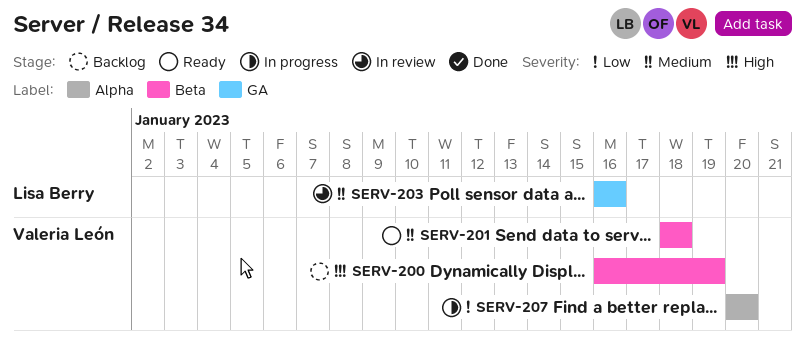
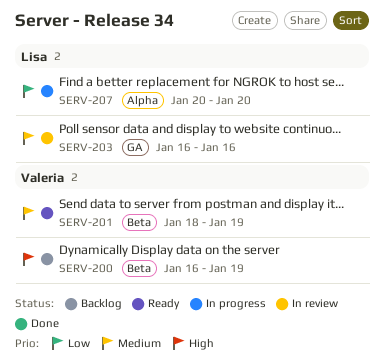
SERV-201, due: Jan 18 -> Jan 19
SERV-207, owner: Valeria León -> Lisa Berry

